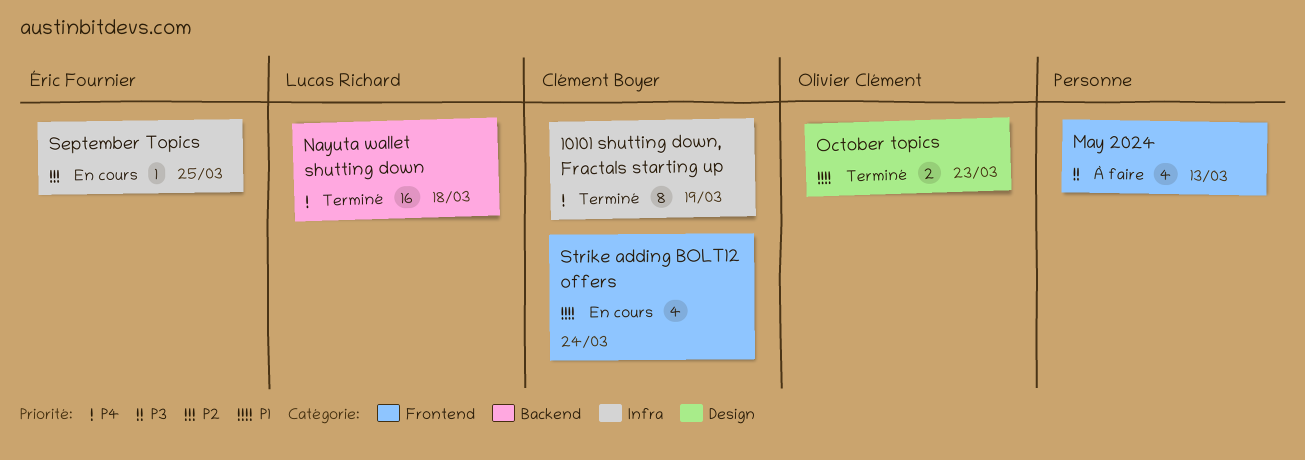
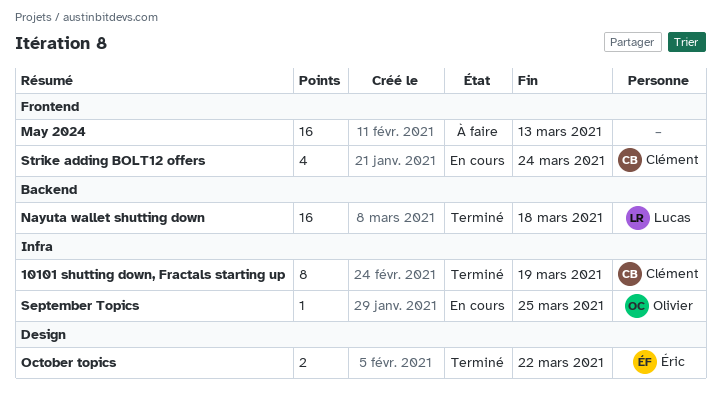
May 2024, estimate: 4 -> 16
October topics, owner: Olivier Clément -> Éric Fournier
October topics, due: Mar 23 -> Mar 22
September Topics, owner: Éric Fournier -> Olivier Clément

